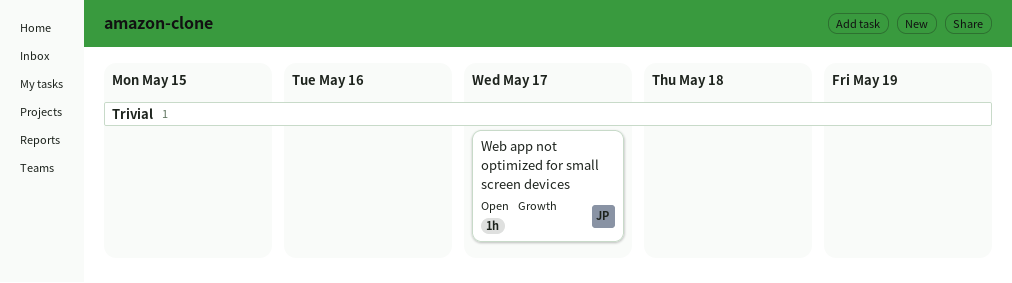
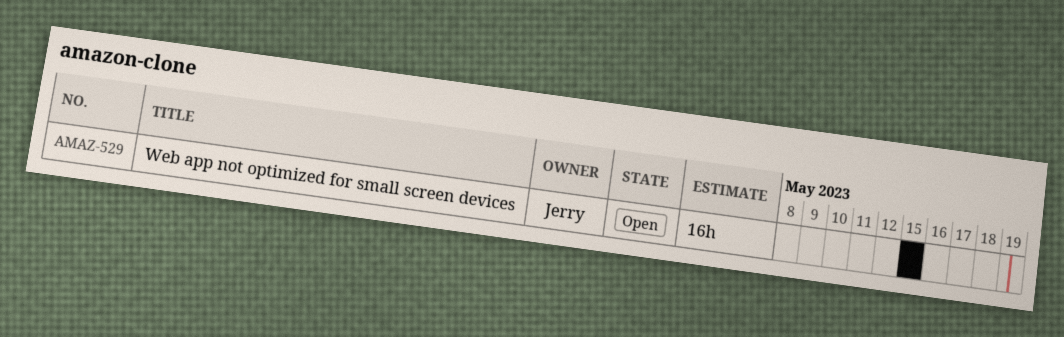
Web app not optimized for small screen devices, estimate: 1h -> 16h
Web app not optimized for small screen devices, due: May 17 -> May 15

